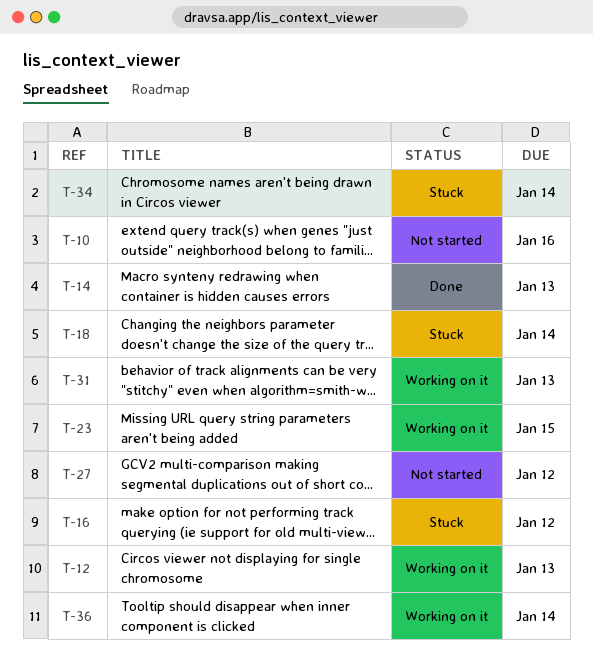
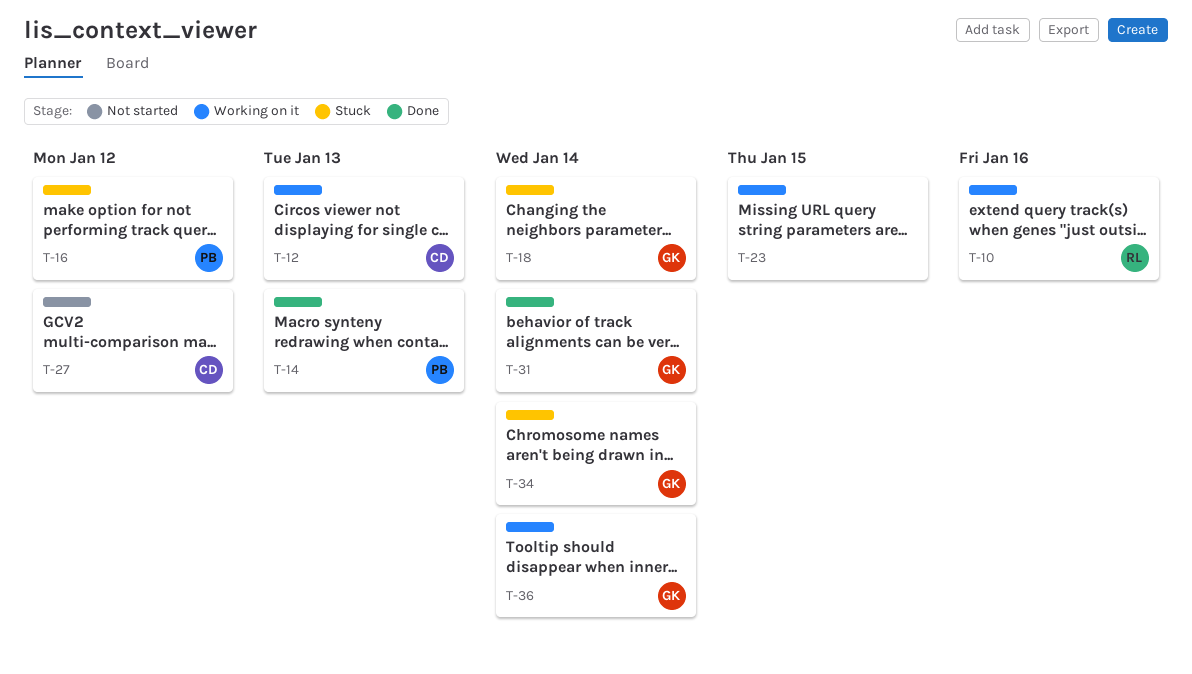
T-10, status: Not started -> Working on it
T-31, status: Working on it -> Done
T-31, due: Jan 13 -> Jan 14

